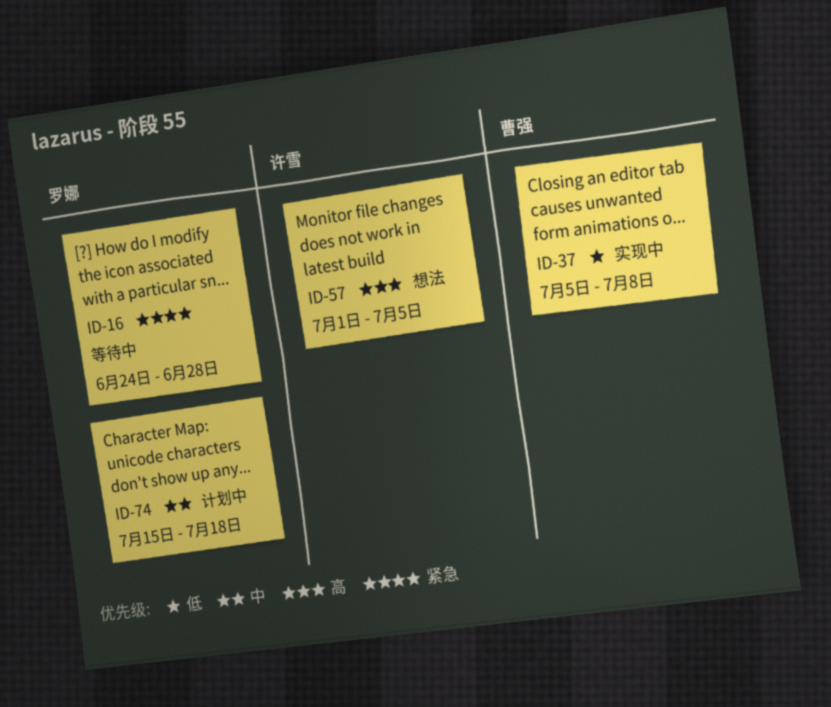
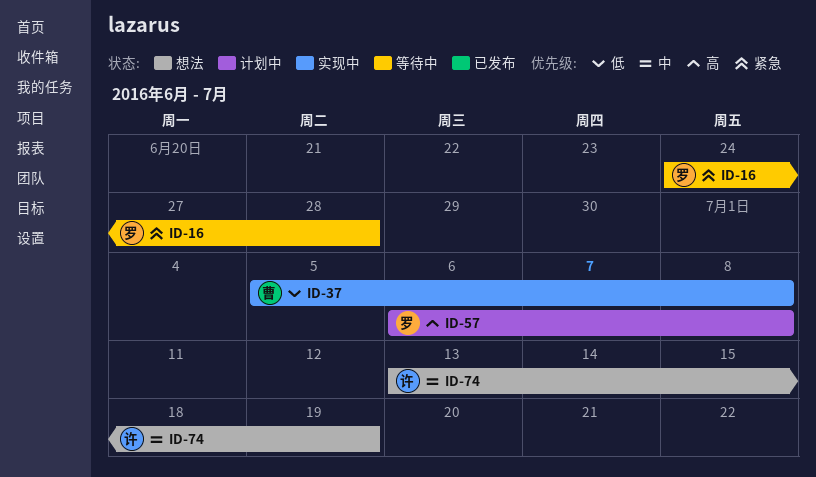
ID-57, status: 想法 -> 计划中
ID-57, owner: 许雪 -> 罗娜
ID-57, start: Jul 1 -> Jul 6
ID-57, due: Jul 5 -> Jul 8
ID-74, status: 计划中 -> 想法
ID-74, owner: 罗娜 -> 许雪
ID-74, start: Jul 15 -> Jul 13
ID-74, due: Jul 18 -> Jul 19

